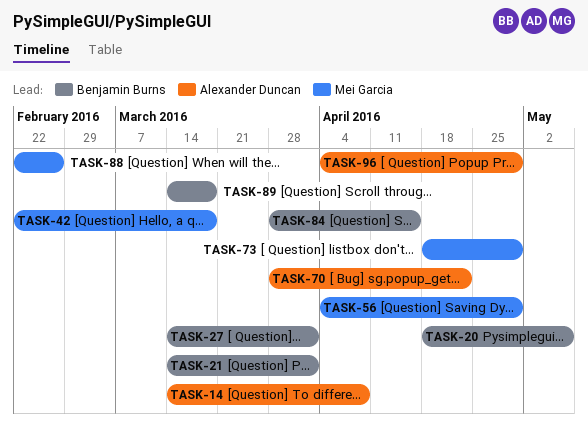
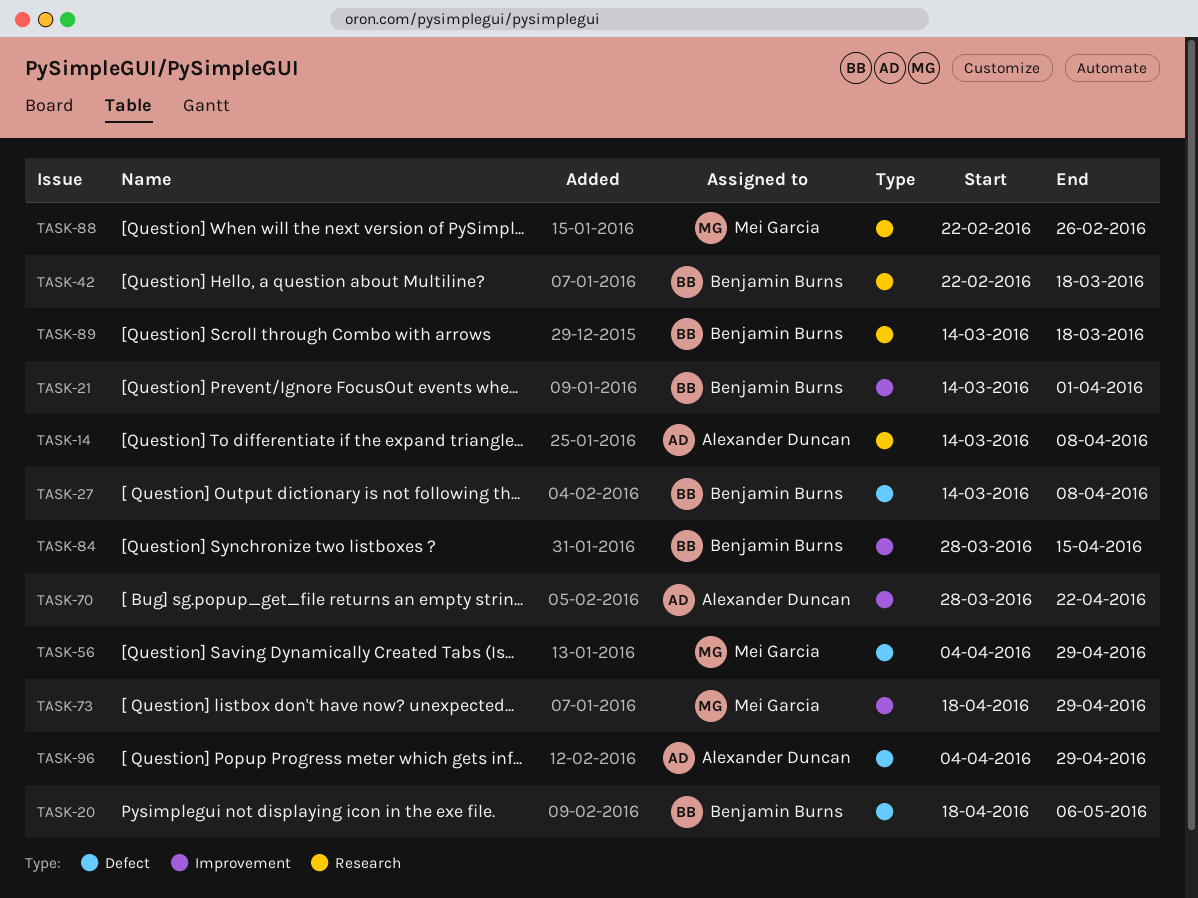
TASK-27, due: Apr 1 -> Apr 8
TASK-42, owner: Mei Garcia -> Benjamin Burns

